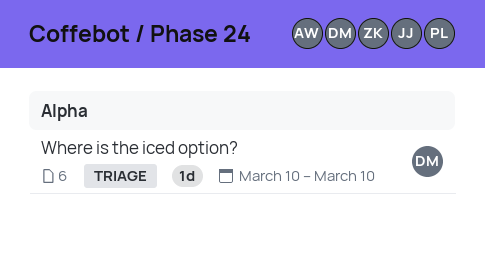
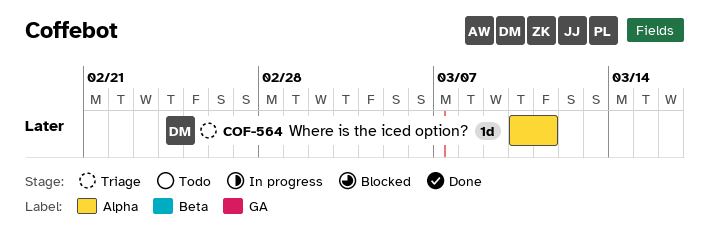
Where is the iced option?, due: Mar 10 -> Mar 11

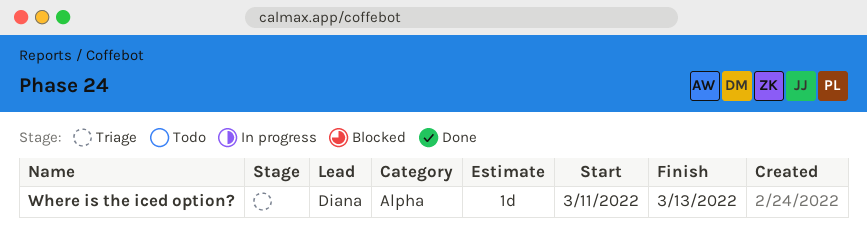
Where is the iced option?, start: Mar 10 -> Mar 11
Where is the iced option?, due: Mar 11 -> Mar 13

